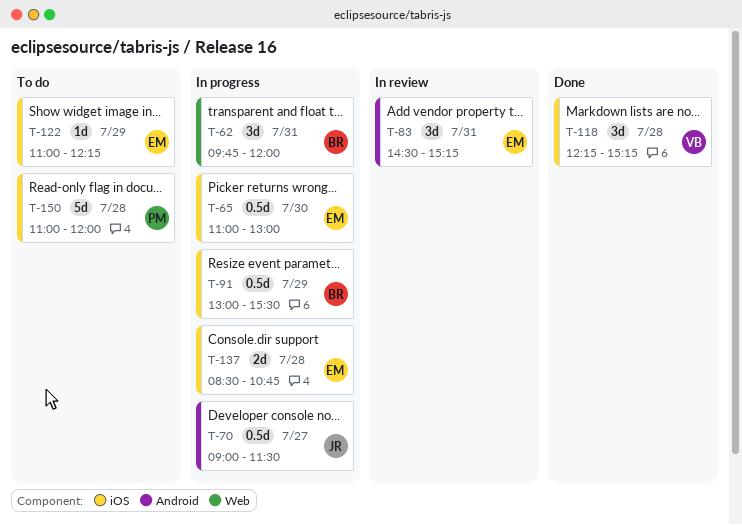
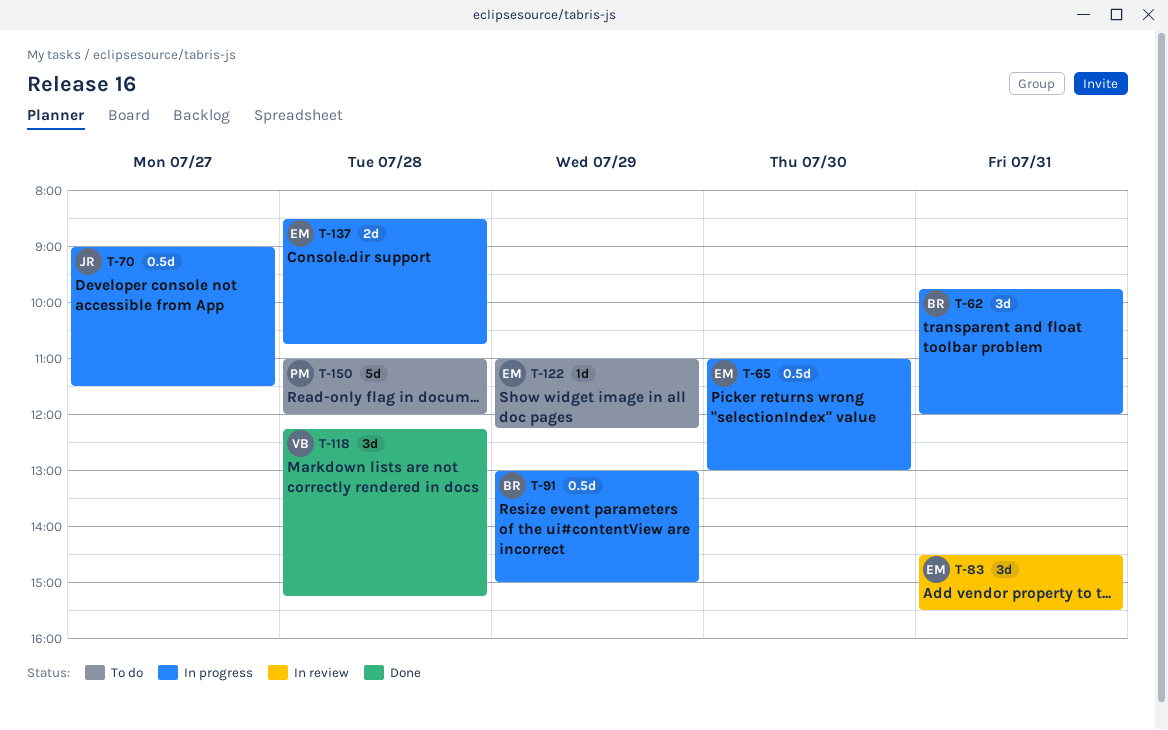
T-83, ends: 15:15 -> 15:30
T-91, ends: 15:30 -> 15:00

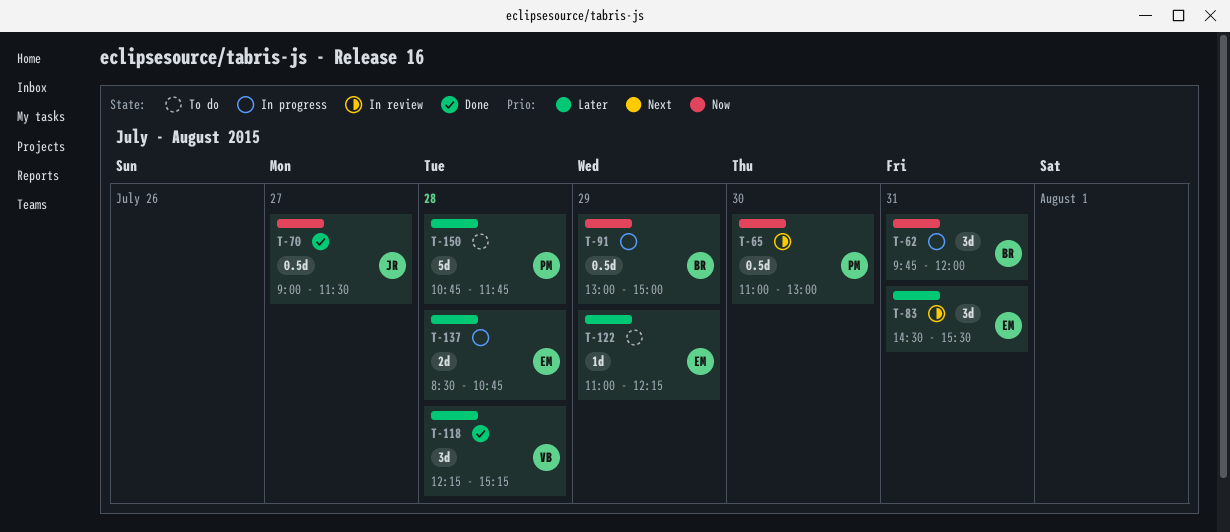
T-65, status: In progress -> In review
T-65, owner: EM -> PM
T-70, status: In progress -> Done
T-150, begins: 11:00 -> 10:45
T-150, ends: 12:00 -> 11:45

